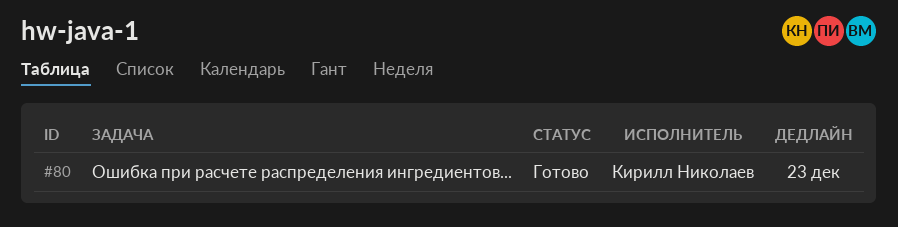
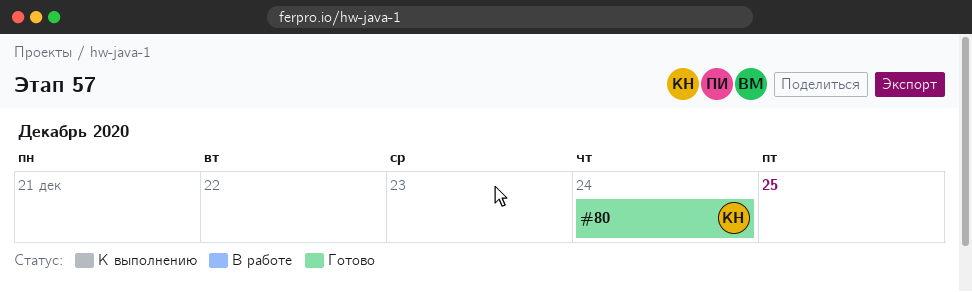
#80, due: Dec 23 -> Dec 24

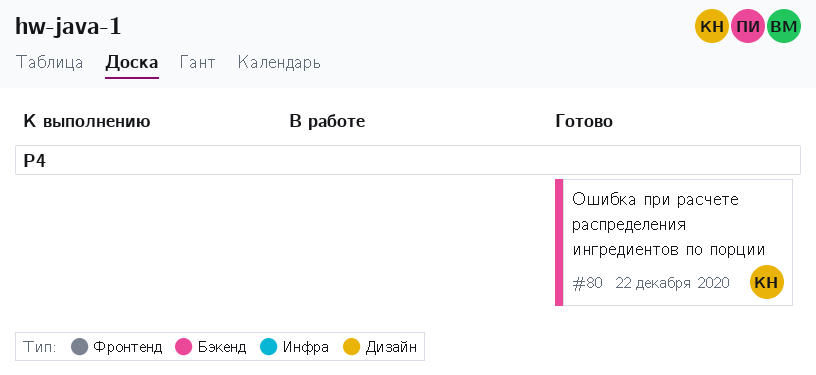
#80, due: Dec 24 -> Dec 22

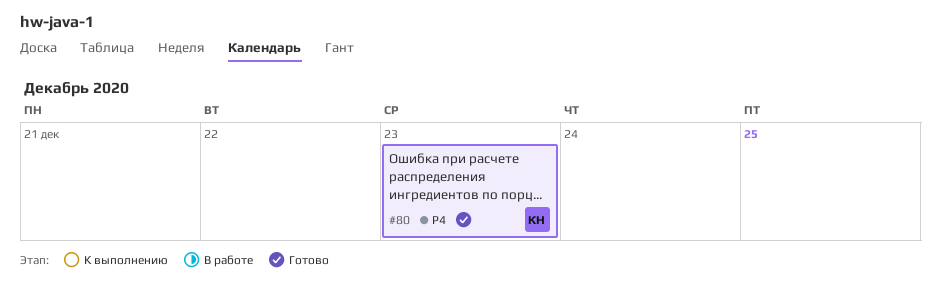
#80, due: Dec 22 -> Dec 23

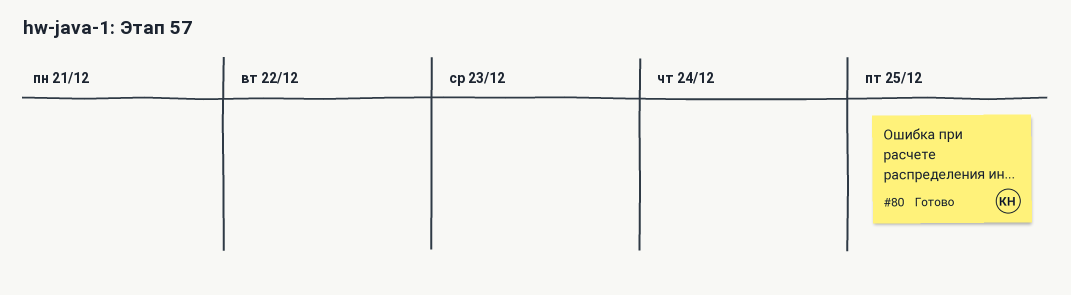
#80, due: Dec 23 -> Dec 25

